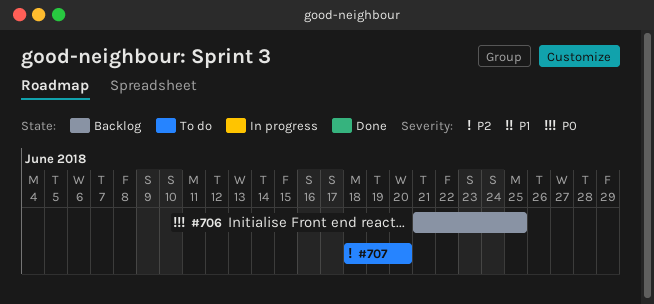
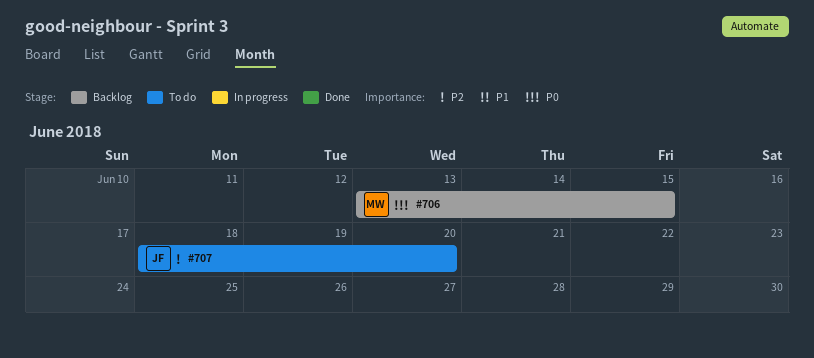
#706, start: Jun 21 -> Jun 13
#706, due: Jun 25 -> Jun 15

